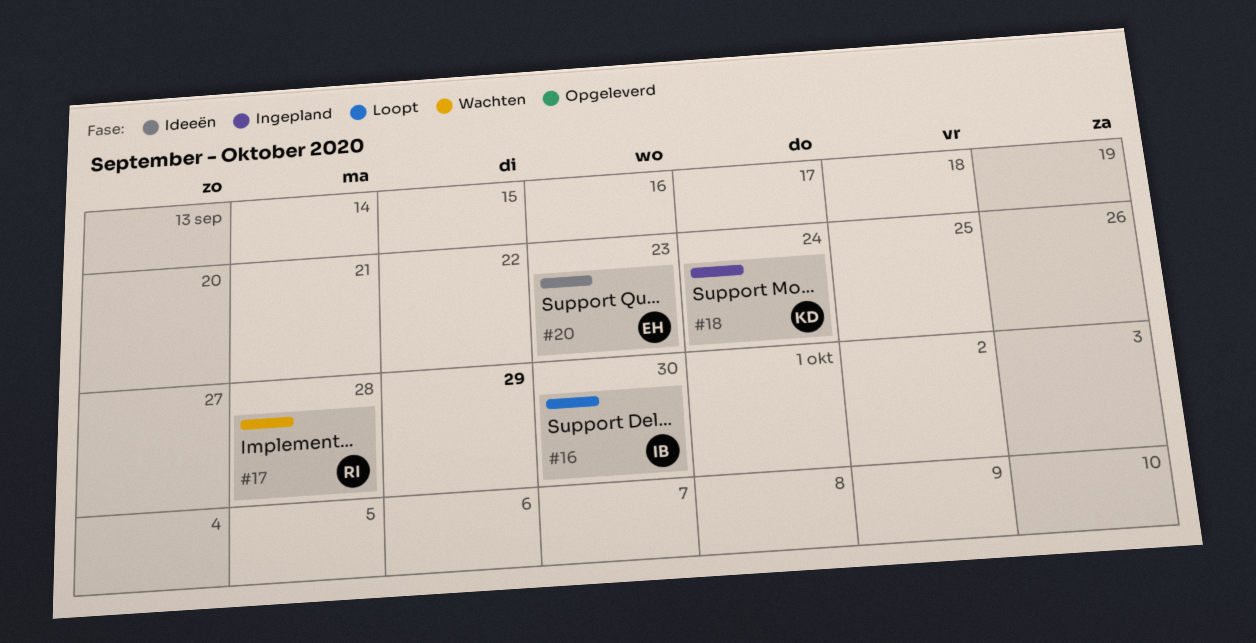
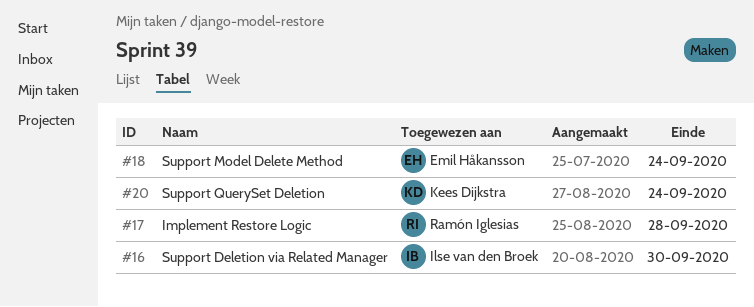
#18, owner: Kees Dijkstra -> Emil Håkansson
#20, owner: Emil Håkansson -> Kees Dijkstra
#20, due: Sep 23 -> Sep 24

